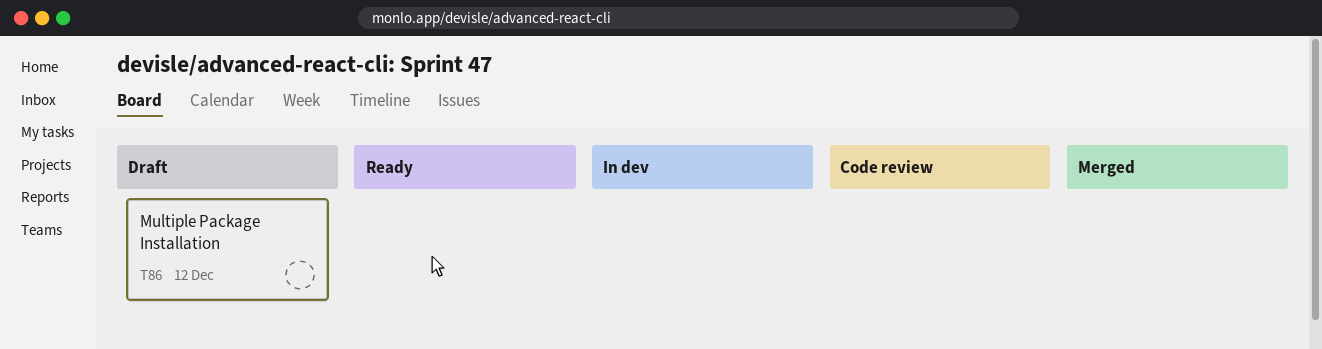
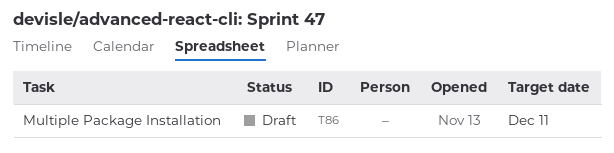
T86, due: Dec 12 -> Dec 11

